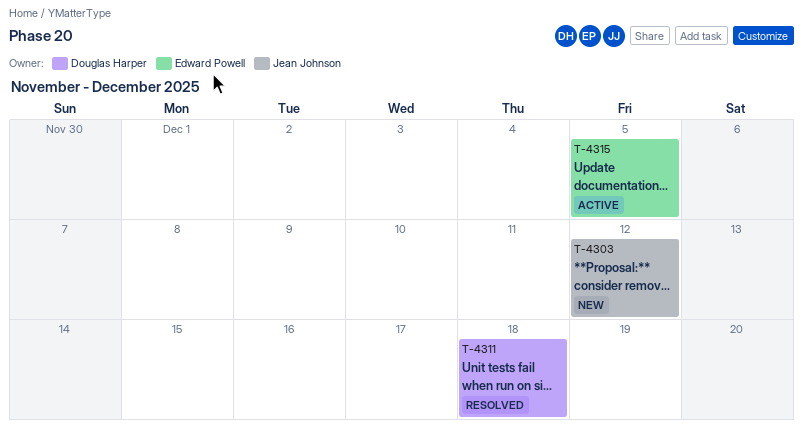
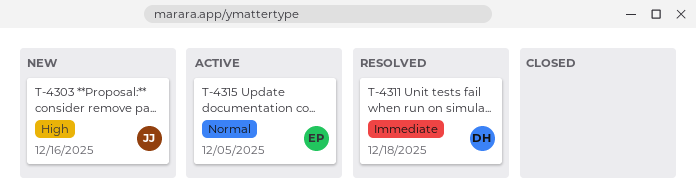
T-4303, due: Dec 12 -> Dec 16

